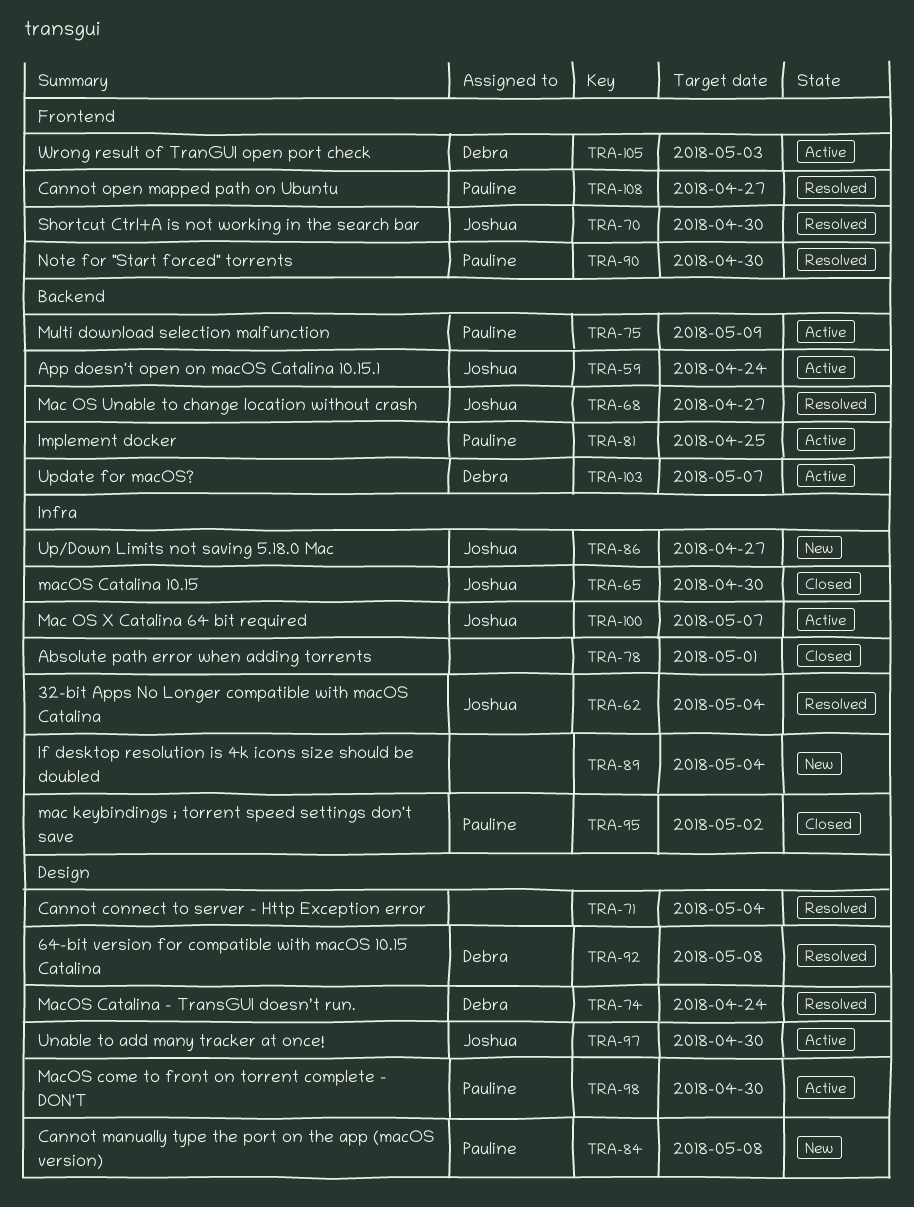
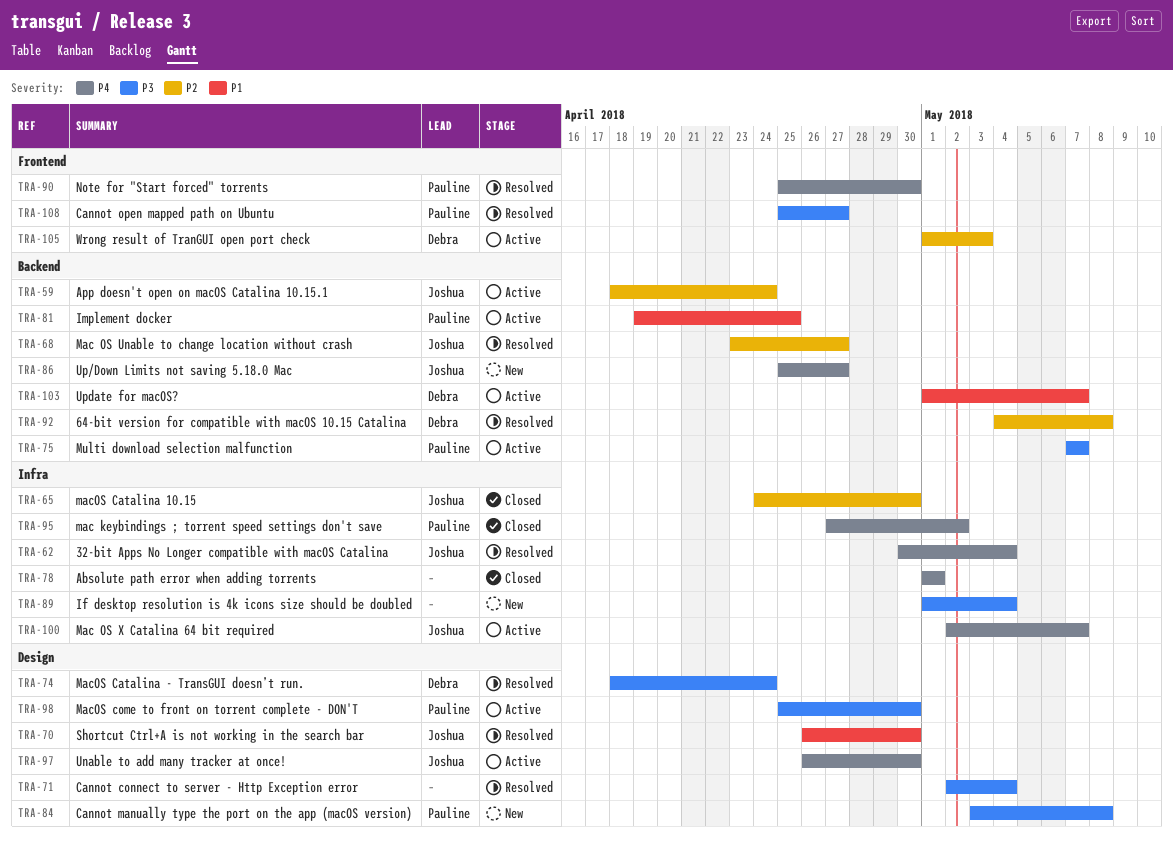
TRA-70, label: Frontend -> Design
TRA-75, due: May 9 -> May 7
TRA-86, label: Infra -> Backend
TRA-92, label: Design -> Backend

